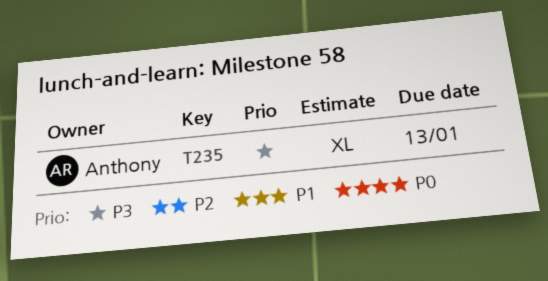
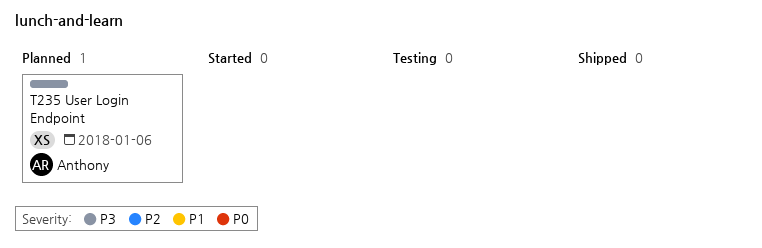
T235, estimate: XL -> XS
T235, due: Jan 13 -> Jan 6

